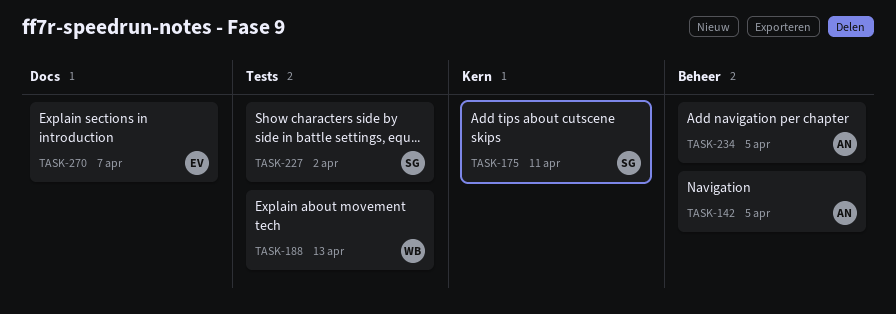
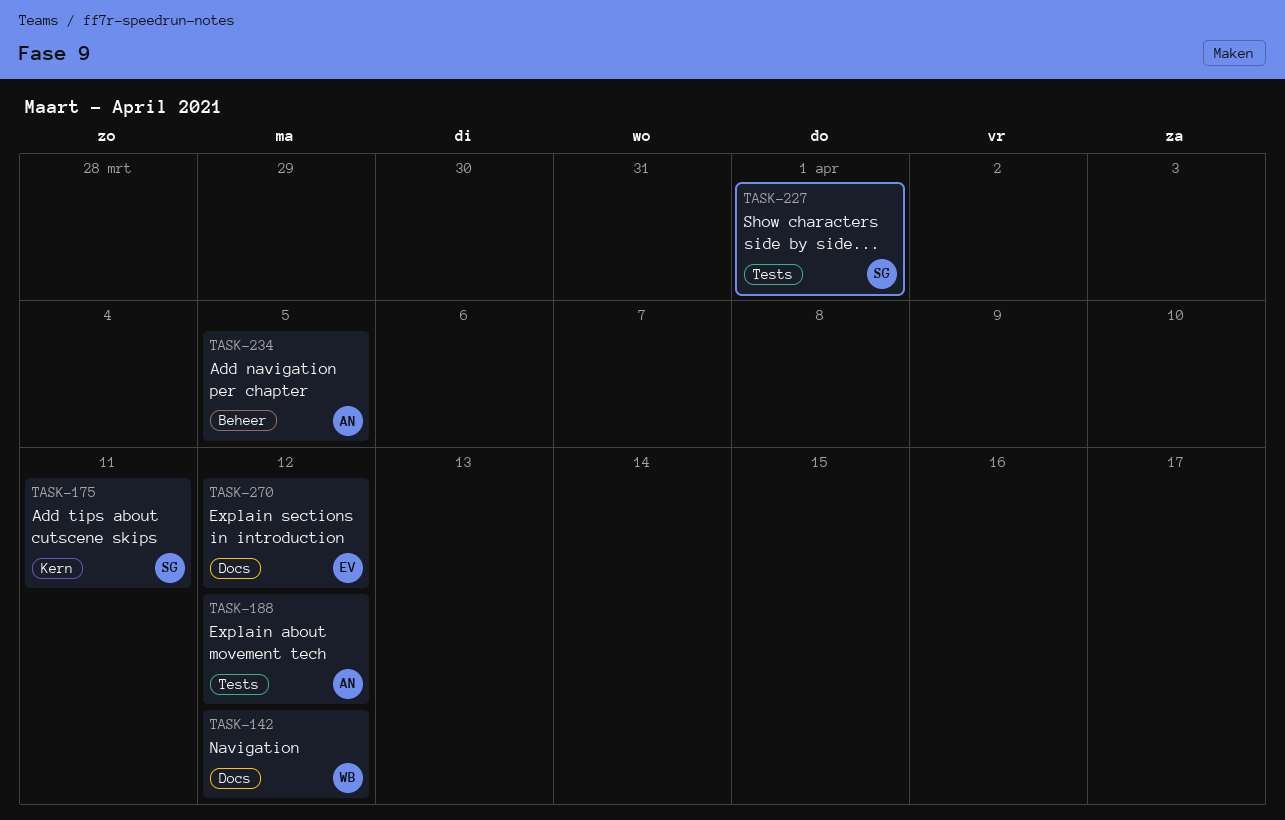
TASK-142, owner: AN -> WB
TASK-142, label: Beheer -> Docs
TASK-142, due: Apr 5 -> Apr 12
TASK-188, owner: WB -> AN
TASK-188, due: Apr 13 -> Apr 12
TASK-227, due: Apr 2 -> Apr 1
TASK-270, due: Apr 7 -> Apr 12

